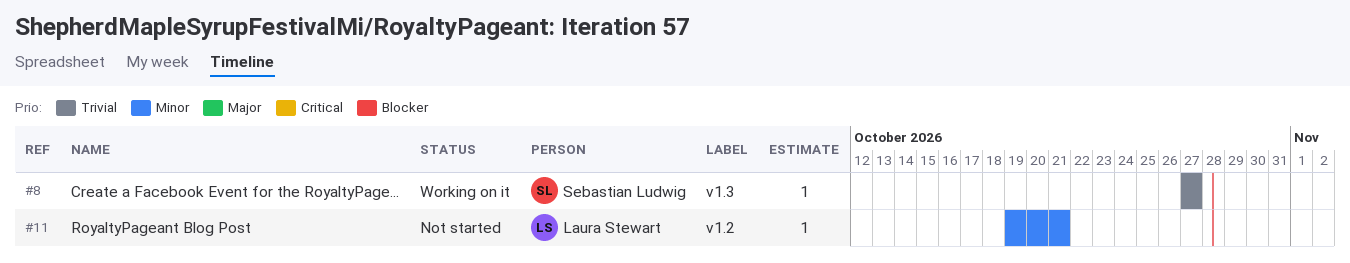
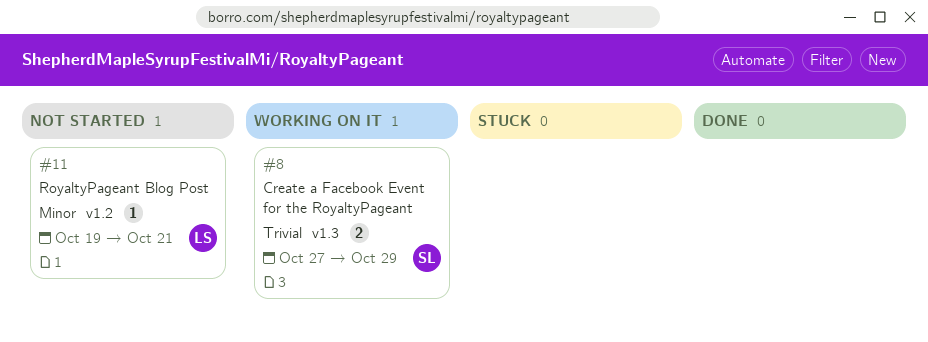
#8, estimate: 1 -> 2
#8, due: Oct 27 -> Oct 29

